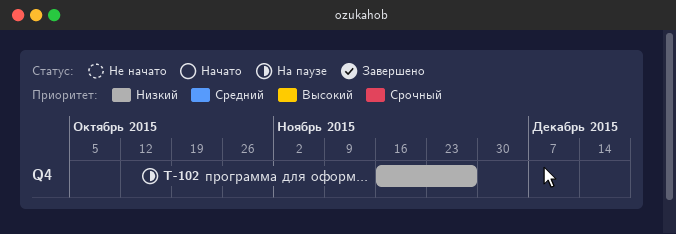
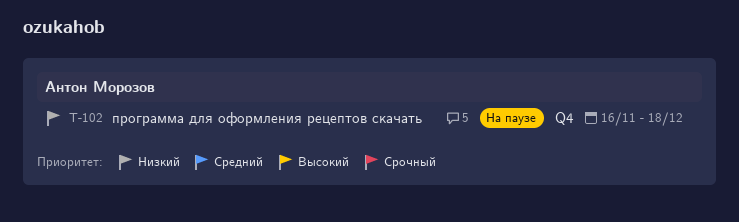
T-102, due: Nov 27 -> Dec 18

